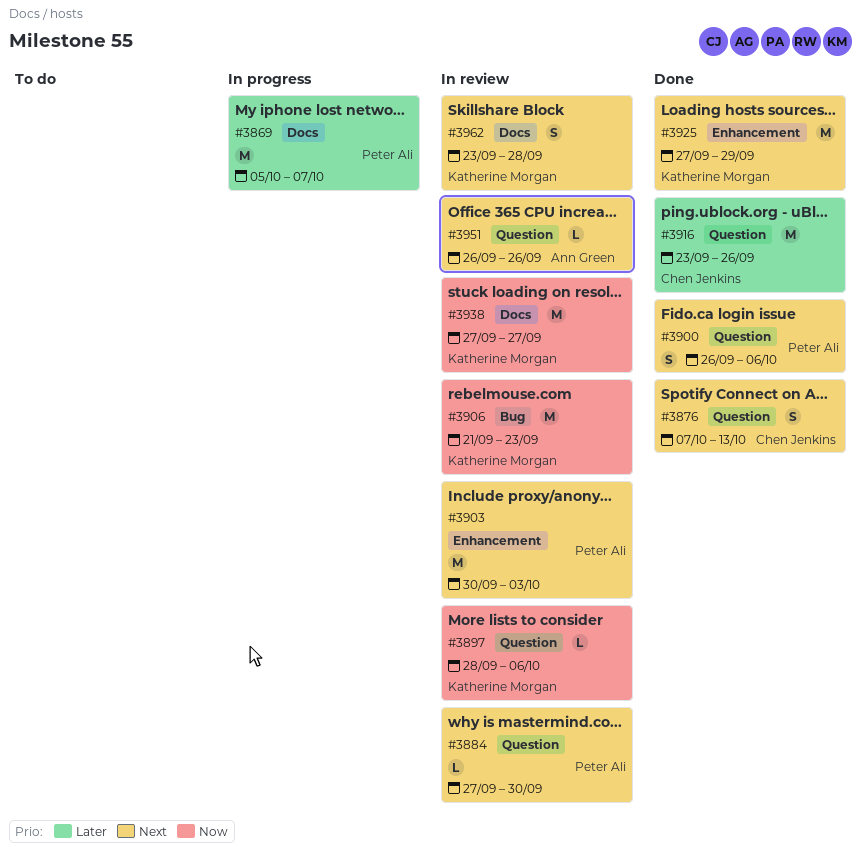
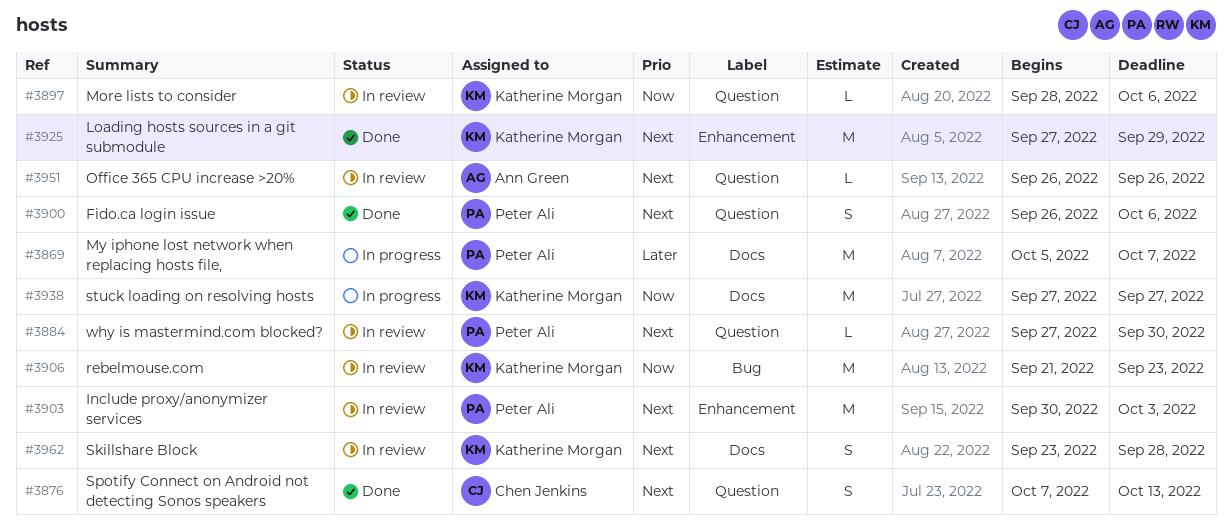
#3916: present -> none
#3938, status: In review -> In progress

